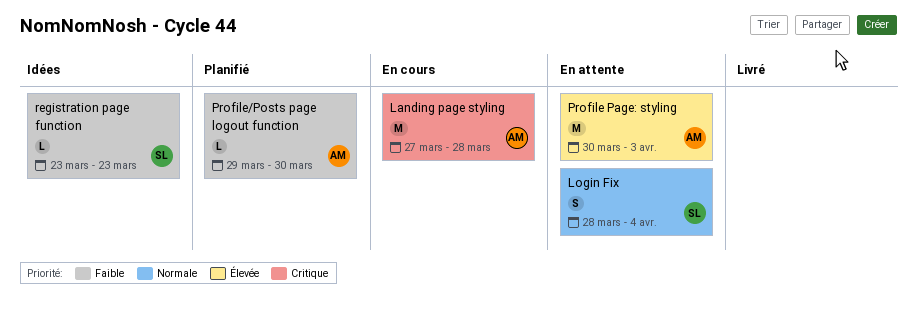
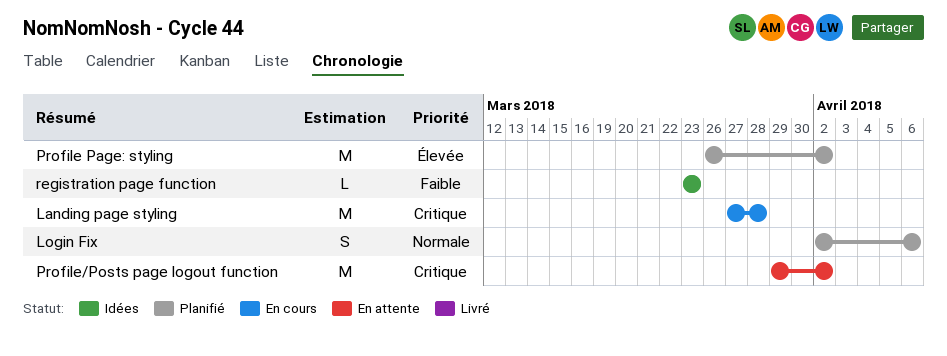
Login Fix, status: En attente -> Planifié
Login Fix, start: Mar 28 -> Apr 2
Login Fix, due: Apr 4 -> Apr 6
Profile Page: styling, status: En attente -> Planifié
Profile Page: styling, start: Mar 30 -> Mar 26
Profile Page: styling, due: Apr 3 -> Apr 2
Profile/Posts page logout function, status: Planifié -> En attente
Profile/Posts page logout function, priority: Faible -> Critique
Profile/Posts page logout function, estimate: L -> M
Profile/Posts page logout function, due: Mar 30 -> Apr 2

